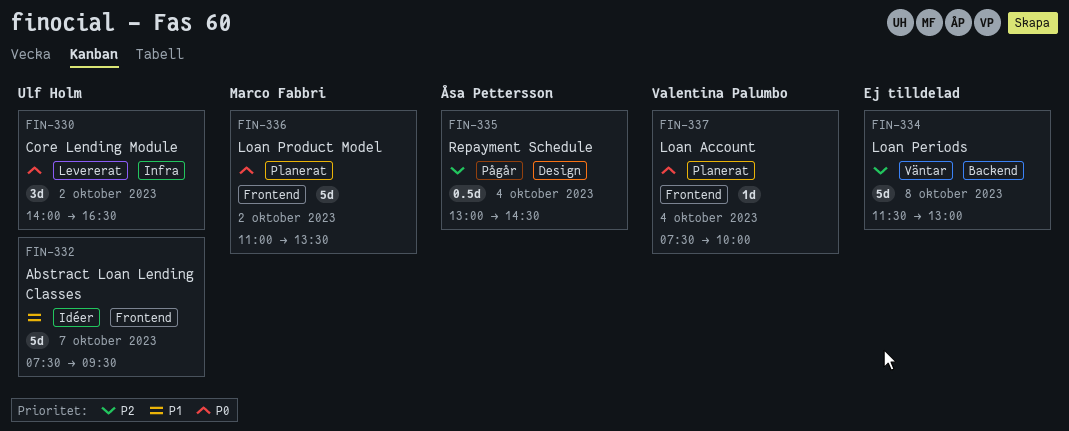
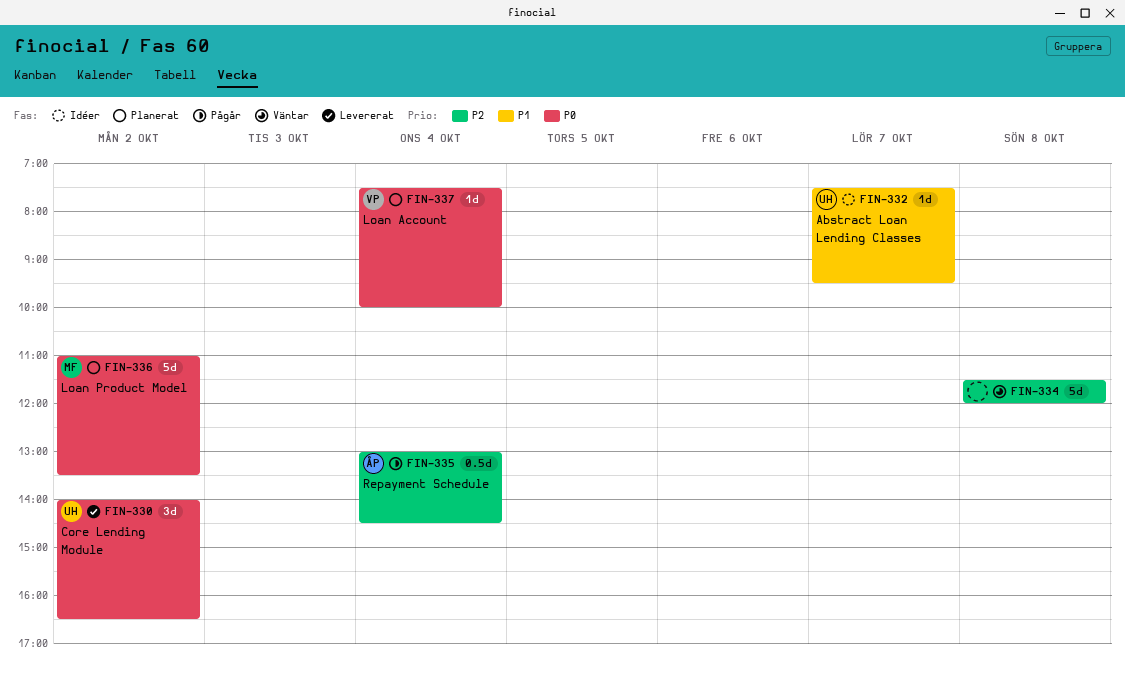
FIN-332, estimate: 5d -> 1d
FIN-334, ends: 13:00 -> 12:00

